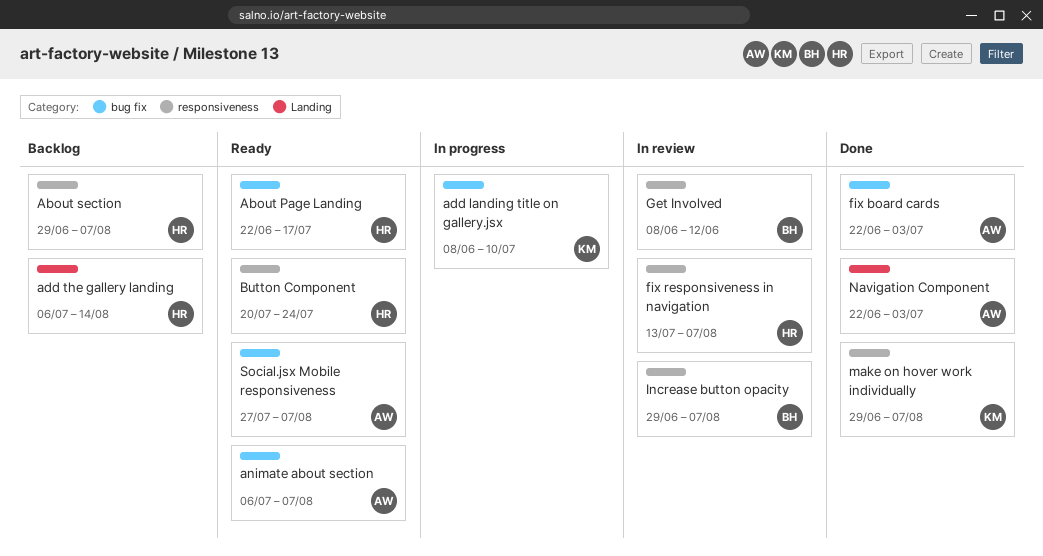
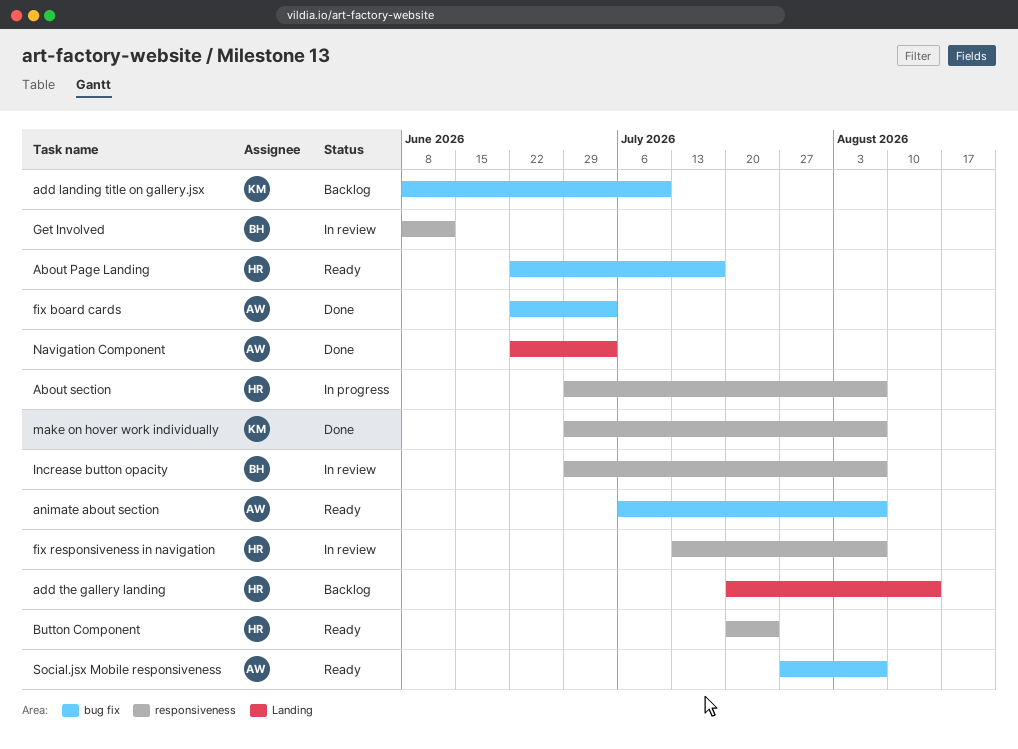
About section, status: Backlog -> In progress
add landing title on gallery.jsx, status: In progress -> Backlog
add the gallery landing, start: Jul 6 -> Jul 20

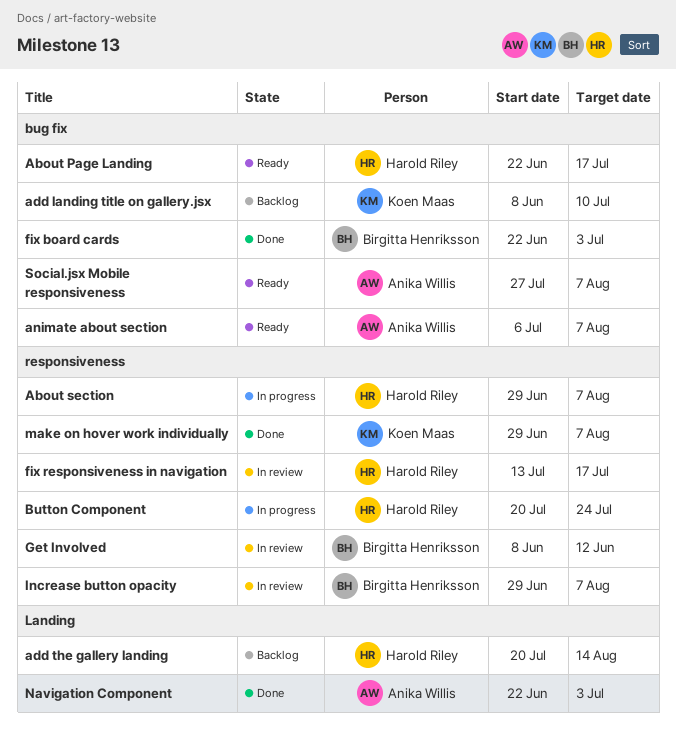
Button Component, status: Ready -> In progress
fix board cards, owner: Anika Willis -> Birgitta Henriksson
fix responsiveness in navigation, due: Aug 7 -> Jul 17

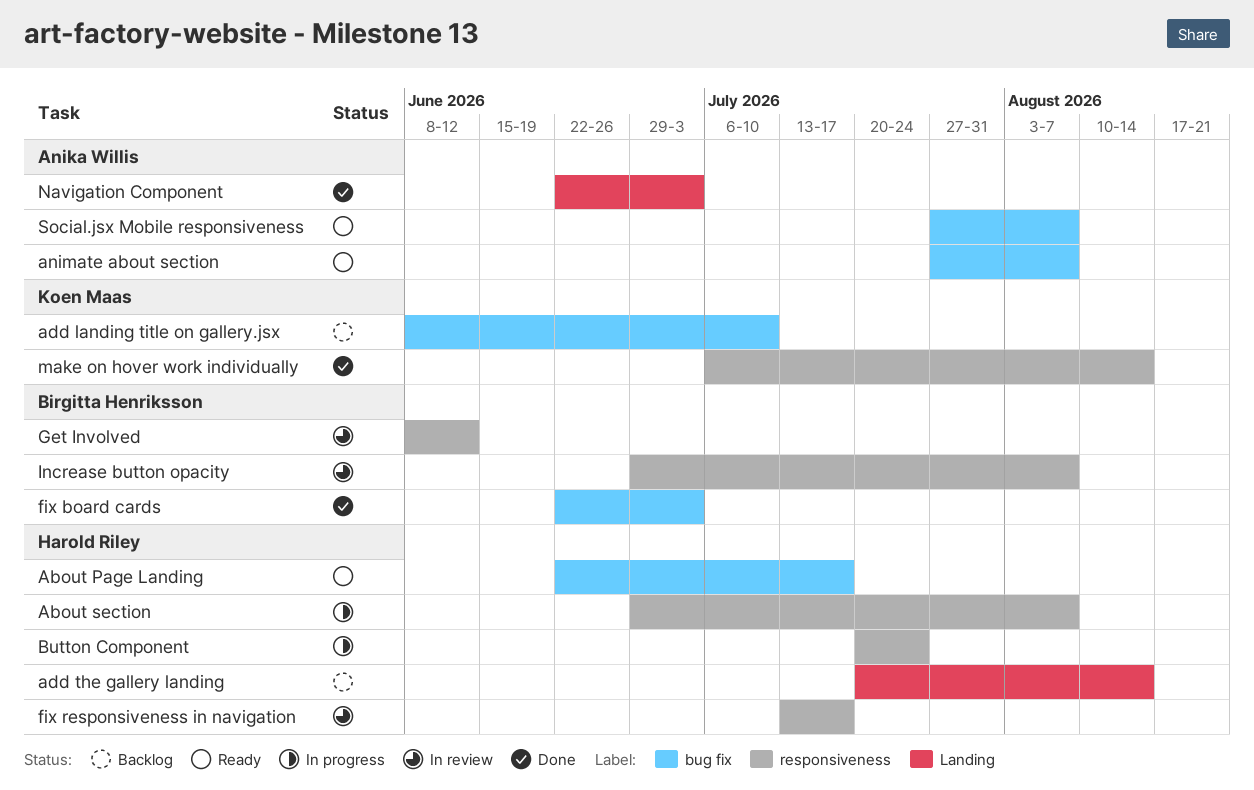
animate about section, start: Jul 6 -> Jul 27
make on hover work individually, start: Jun 29 -> Jul 6
make on hover work individually, due: Aug 7 -> Aug 14

